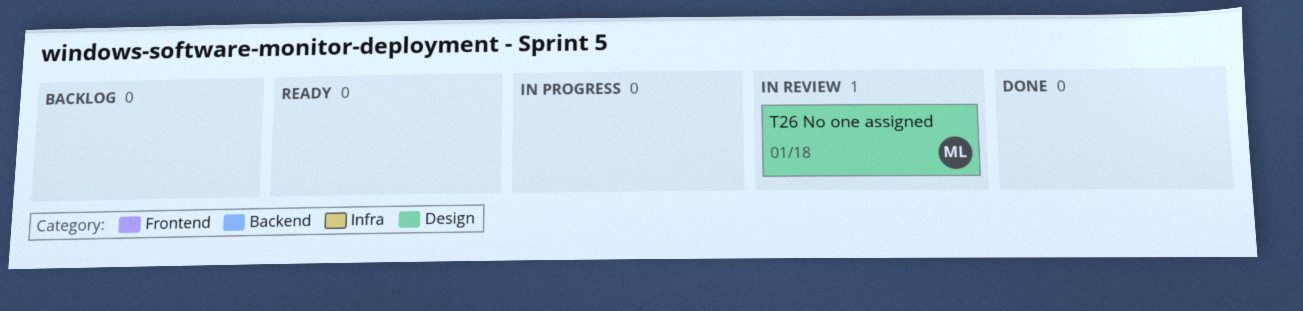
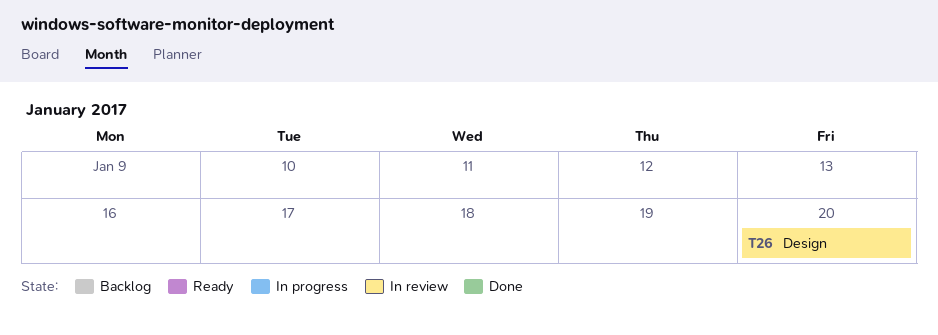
T26, due: Jan 18 -> Jan 20

